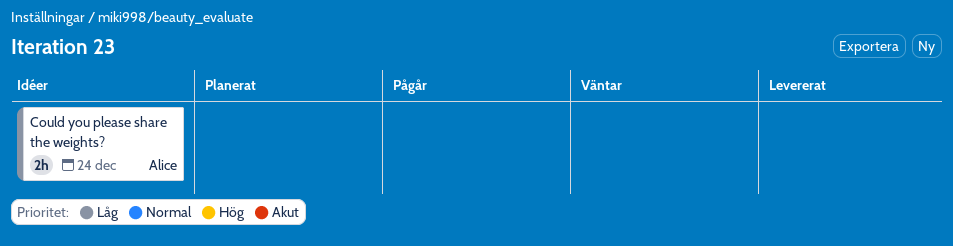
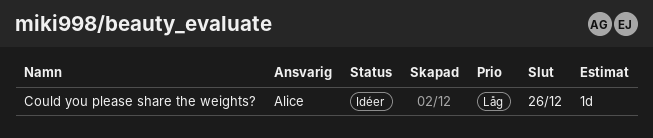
Could you please share the weights?, estimate: 2h -> 1d
Could you please share the weights?, due: Dec 24 -> Dec 26

